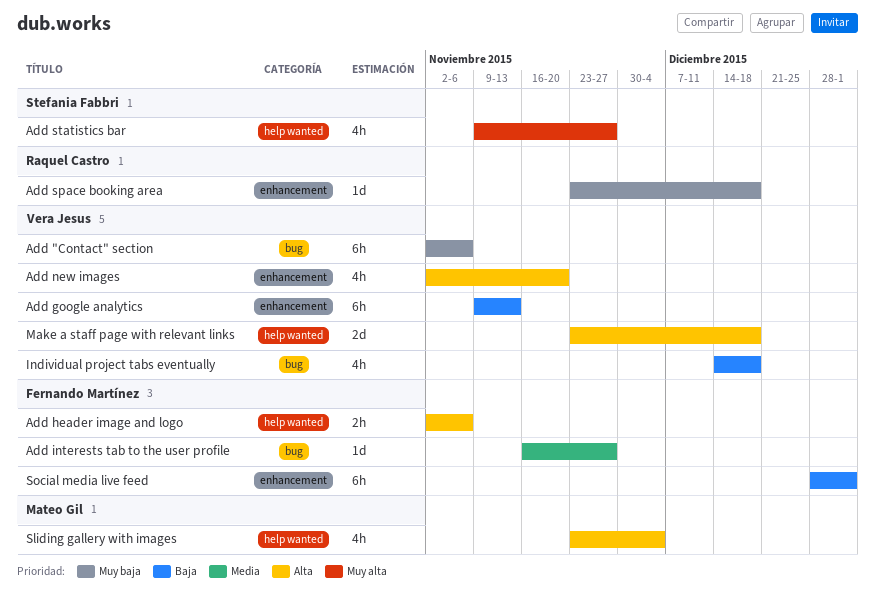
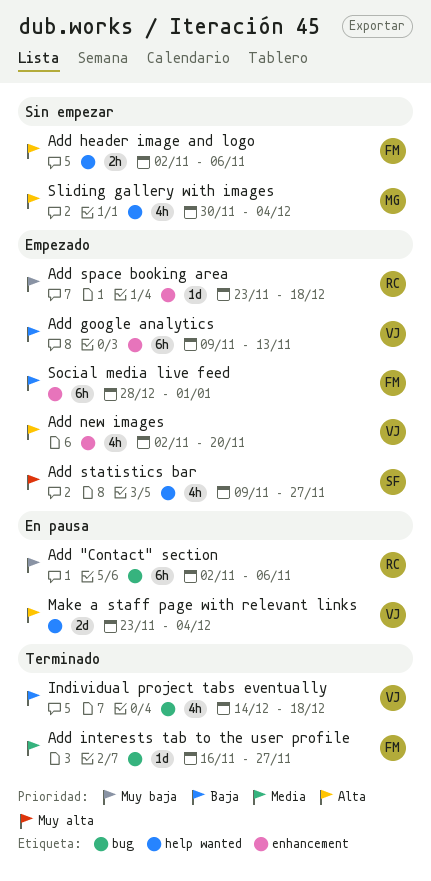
Add "Contact" section, owner: Vera Jesus -> Raquel Castro
Make a staff page with relevant links, due: Dec 18 -> Dec 4
Sliding gallery with images, start: Nov 23 -> Nov 30

